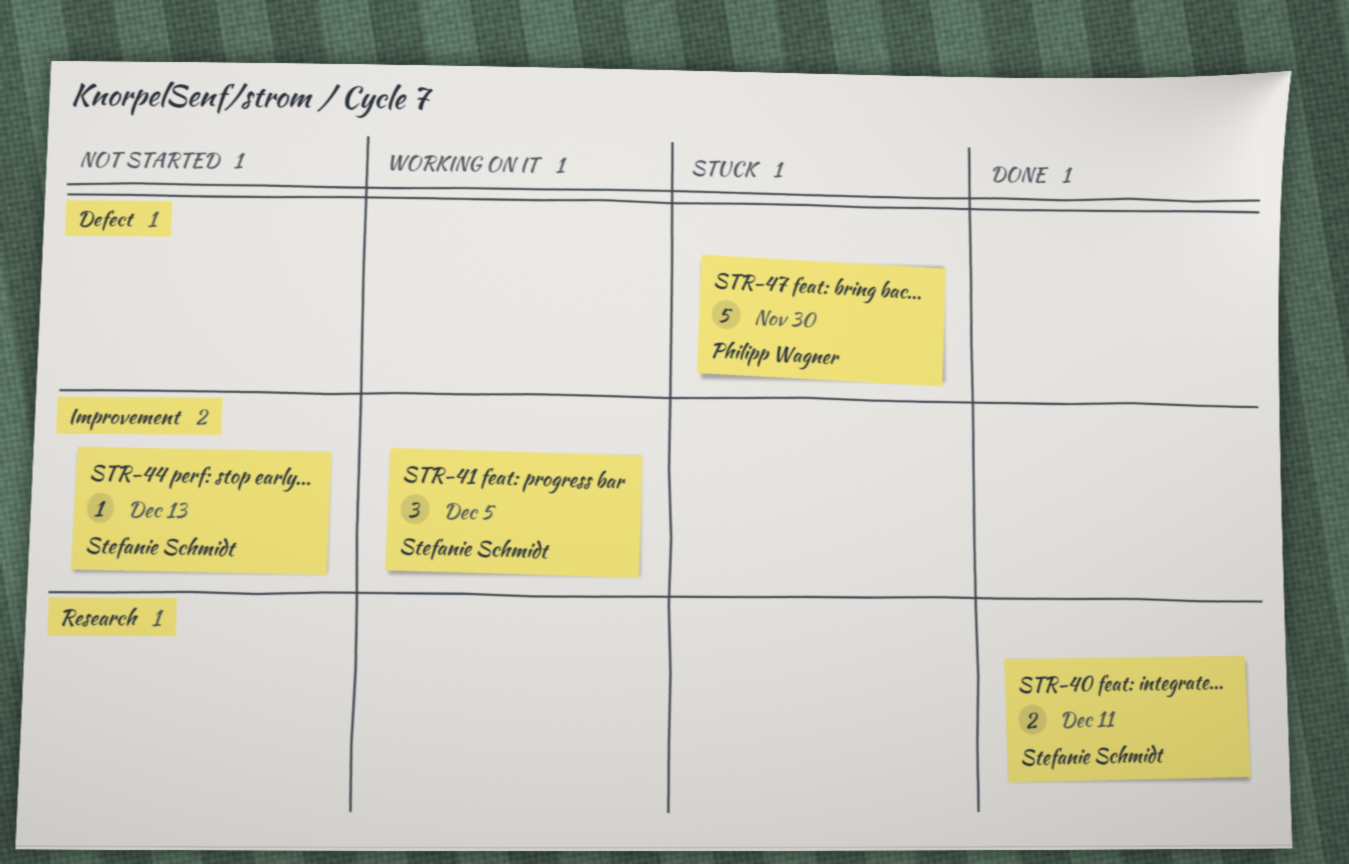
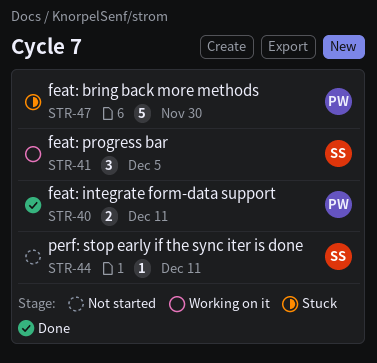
STR-40, owner: Stefanie Schmidt -> Philipp Wagner
STR-44, due: Dec 13 -> Dec 11

